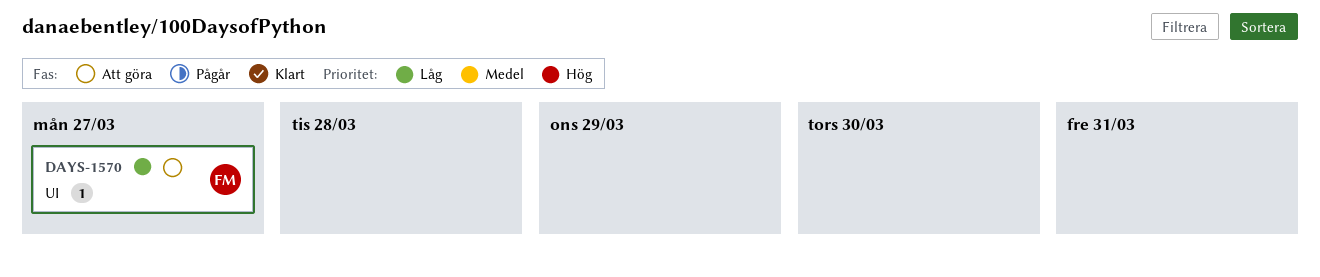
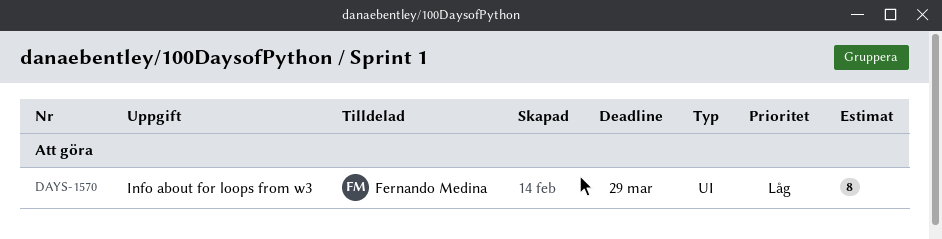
DAYS-1570, estimate: 1 -> 8
DAYS-1570, due: Mar 27 -> Mar 29

